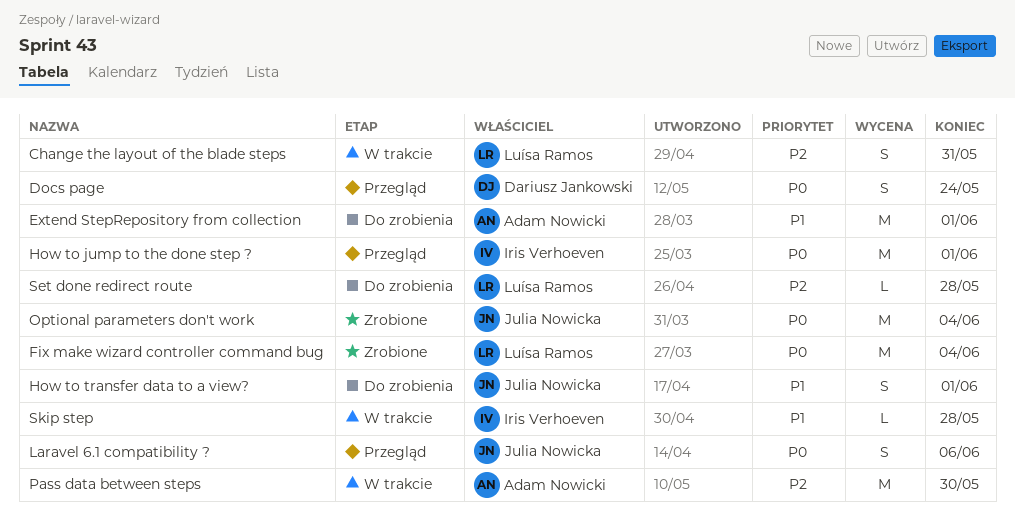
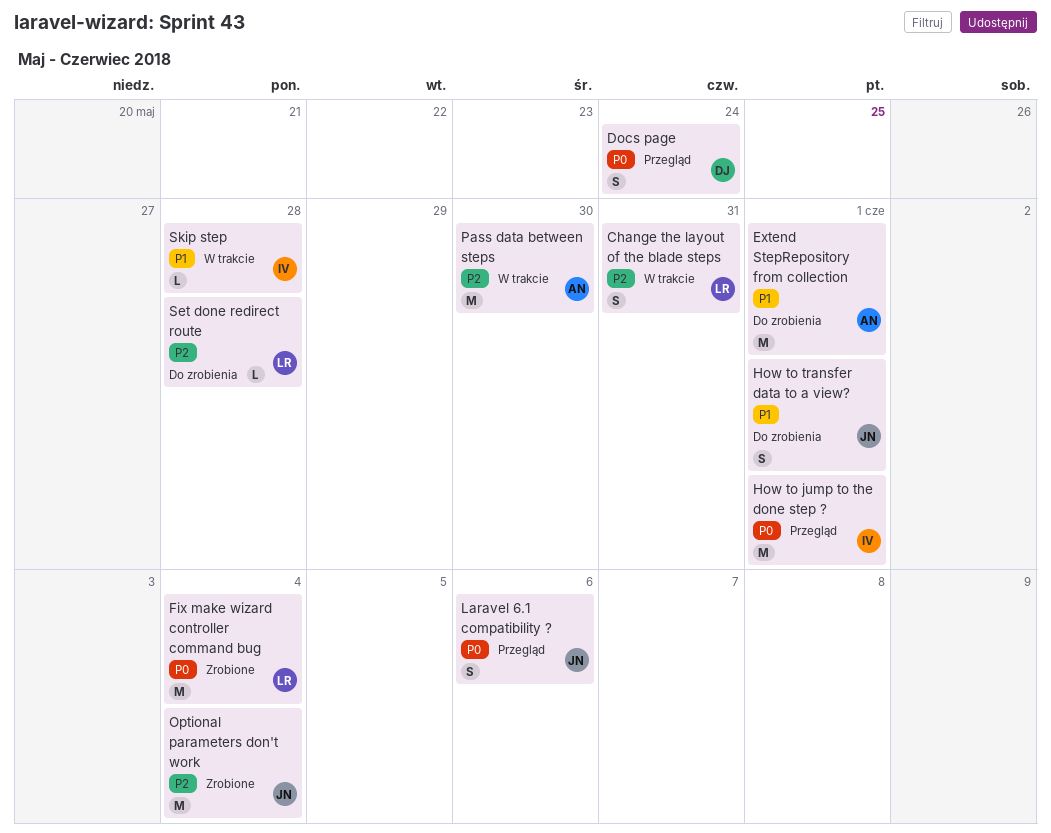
Optional parameters don't work, priority: P0 -> P2

